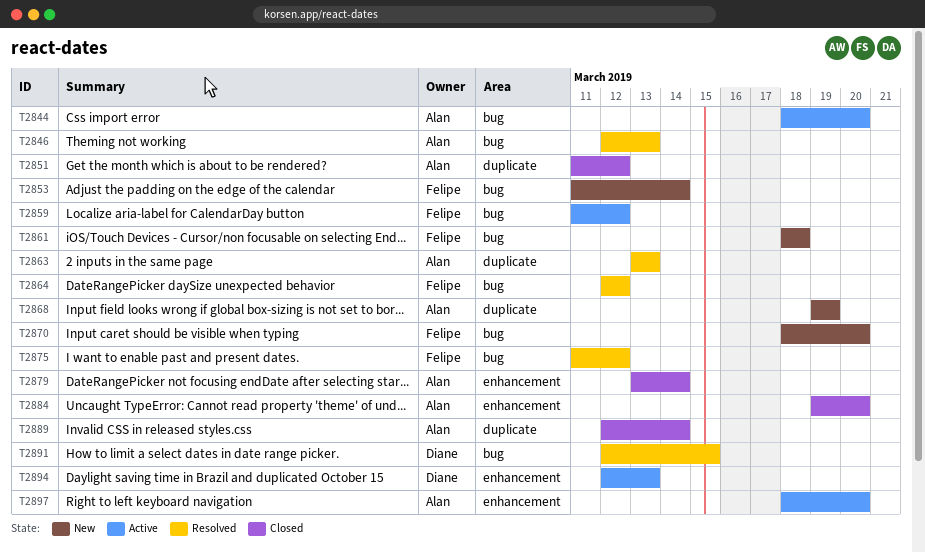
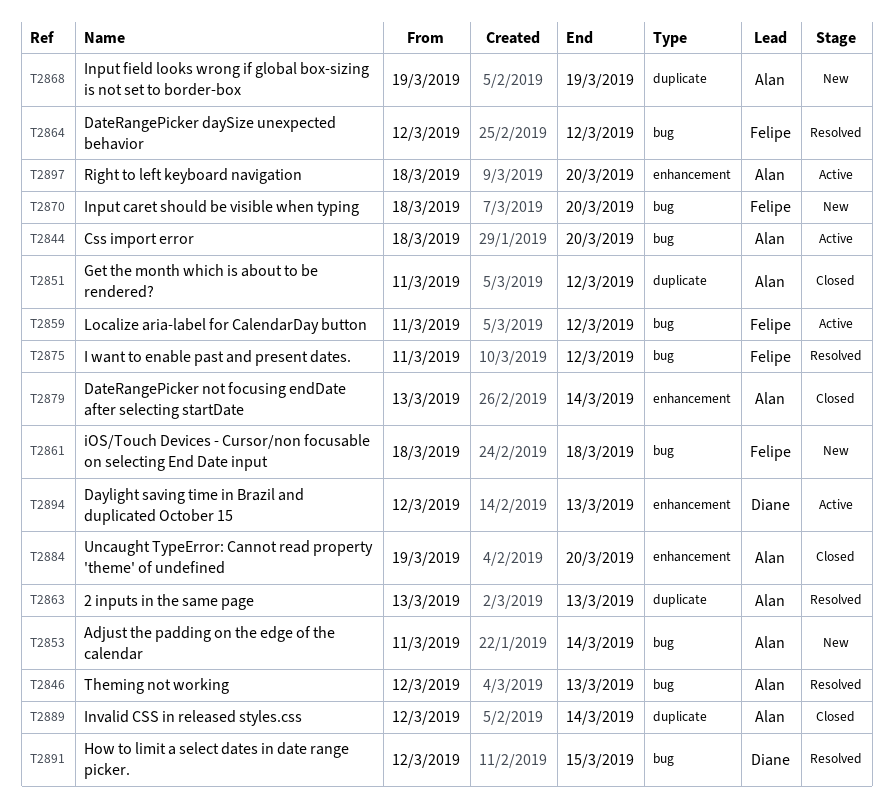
T2853, owner: Felipe -> Alan

